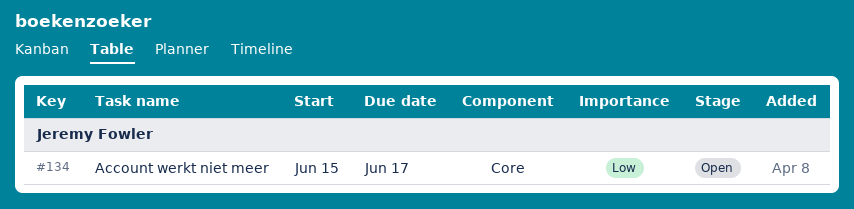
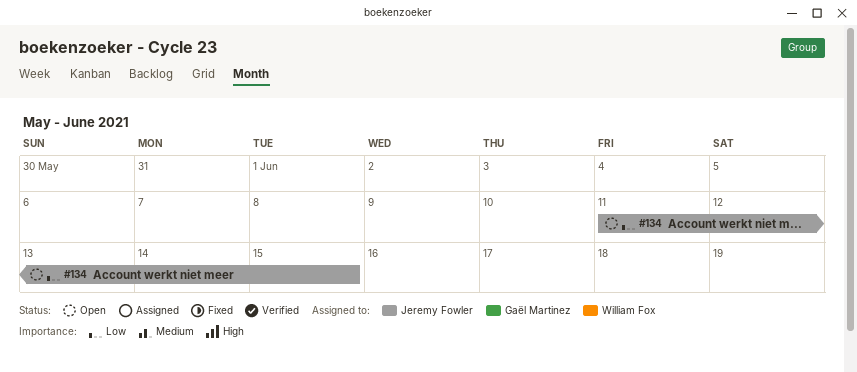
#134, start: Jun 15 -> Jun 11
#134, due: Jun 17 -> Jun 15

